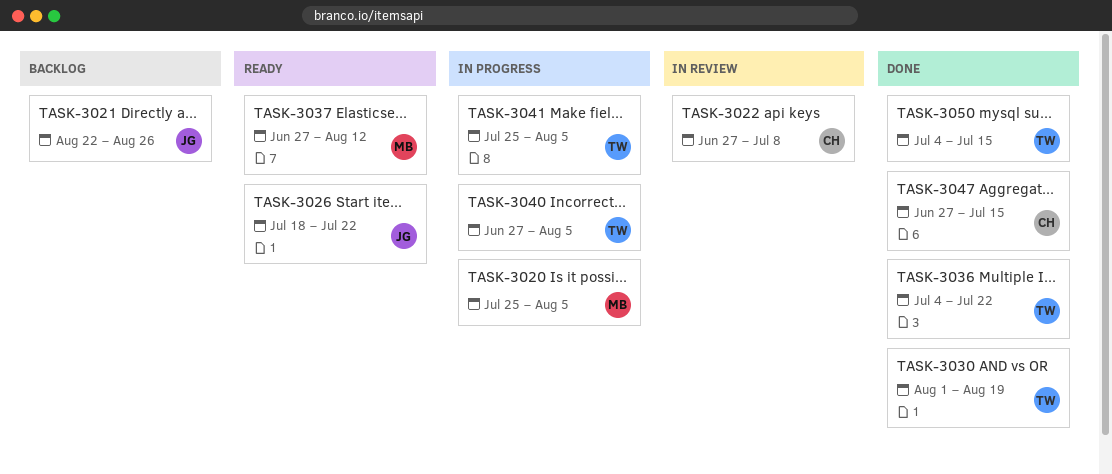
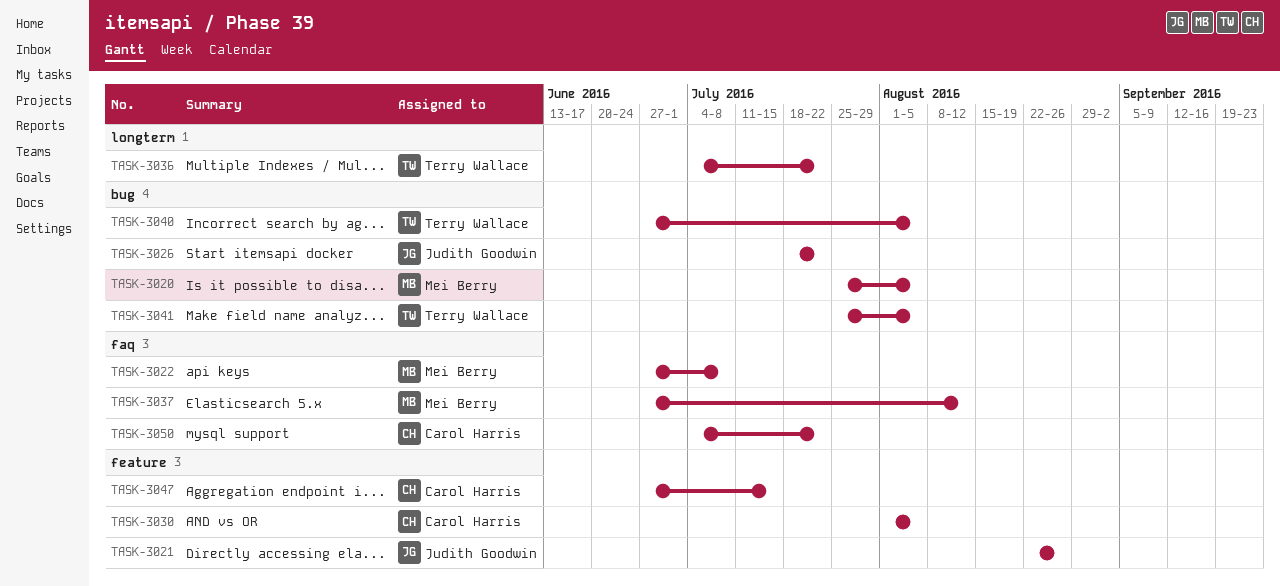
TASK-3022, owner: Carol Harris -> Mei Berry
TASK-3030, owner: Terry Wallace -> Carol Harris
TASK-3030, due: Aug 19 -> Aug 5
TASK-3050, owner: Terry Wallace -> Carol Harris
TASK-3050, due: Jul 15 -> Jul 22

